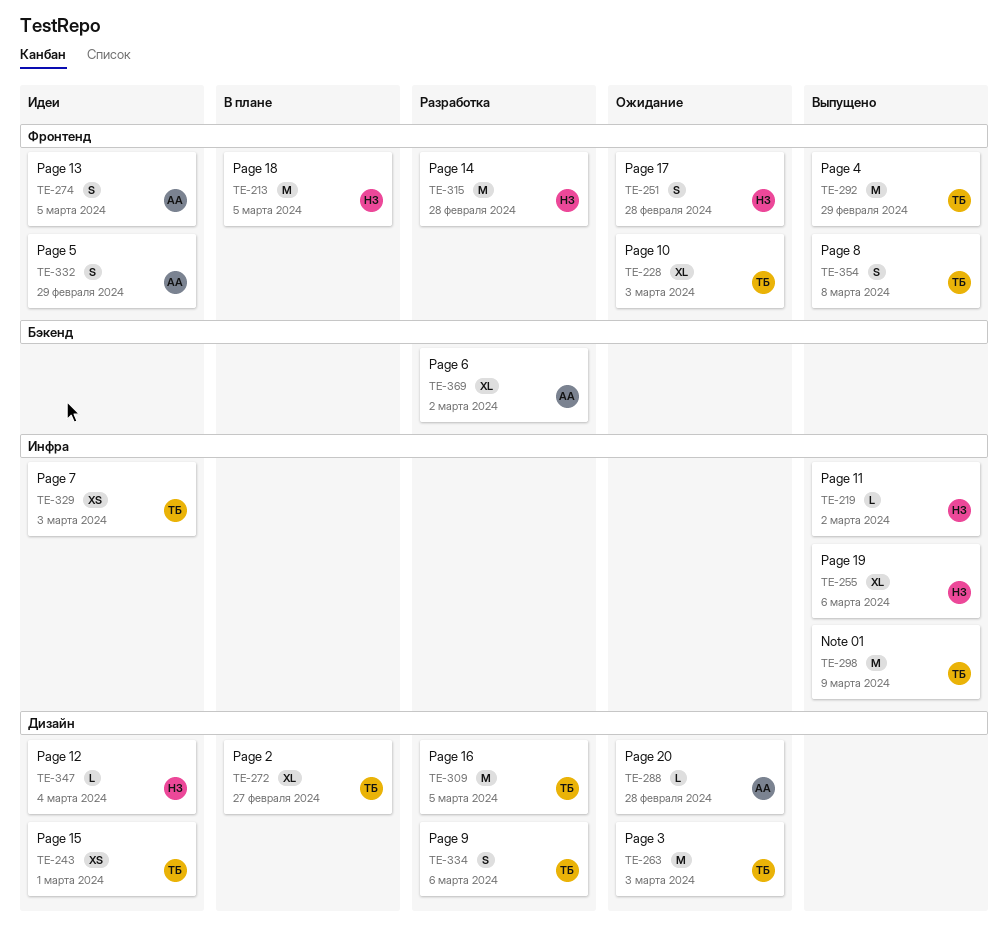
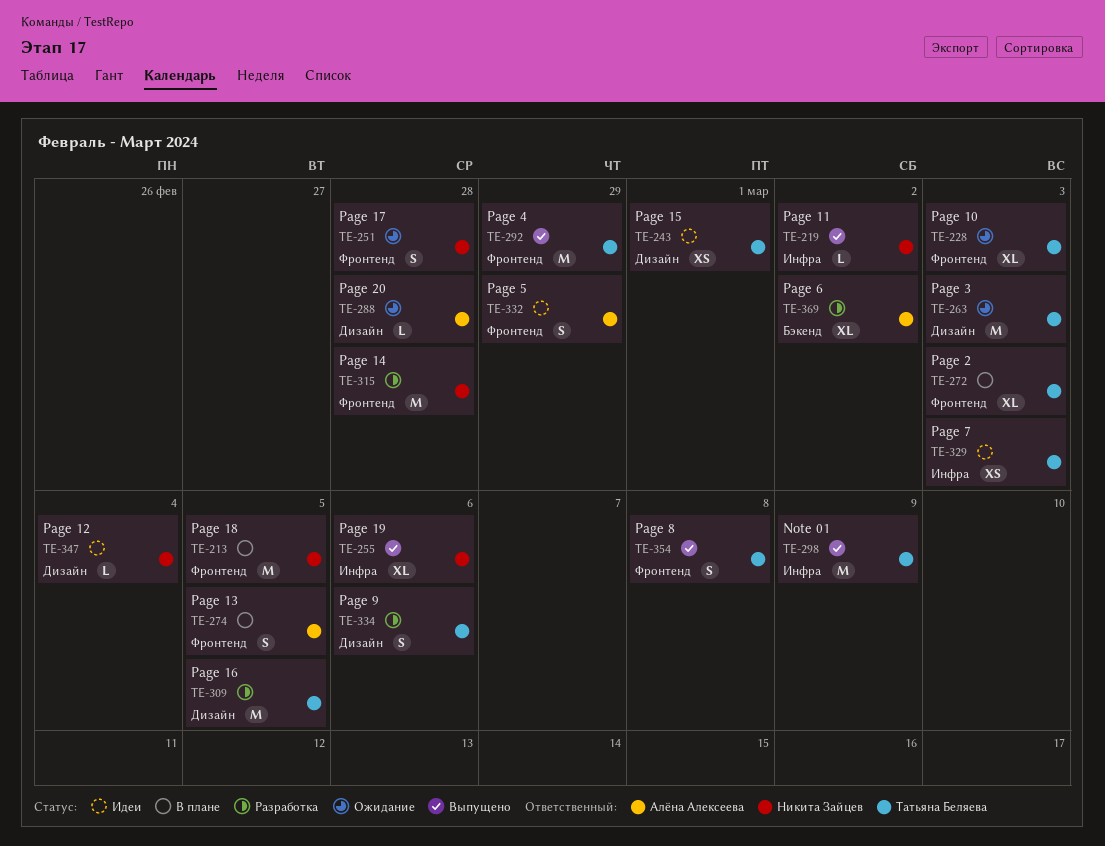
TE-272, label: Дизайн -> Фронтенд
TE-272, due: Feb 27 -> Mar 3
TE-274, status: Идеи -> В плане

